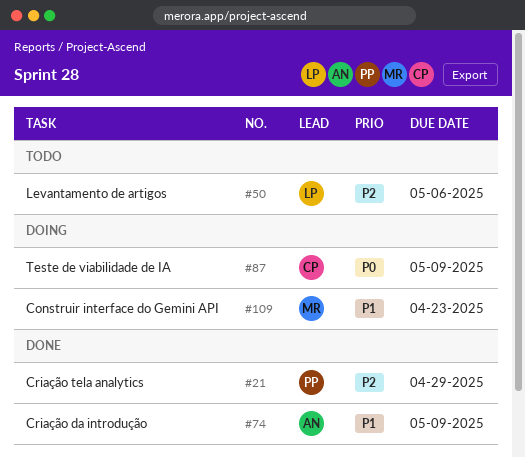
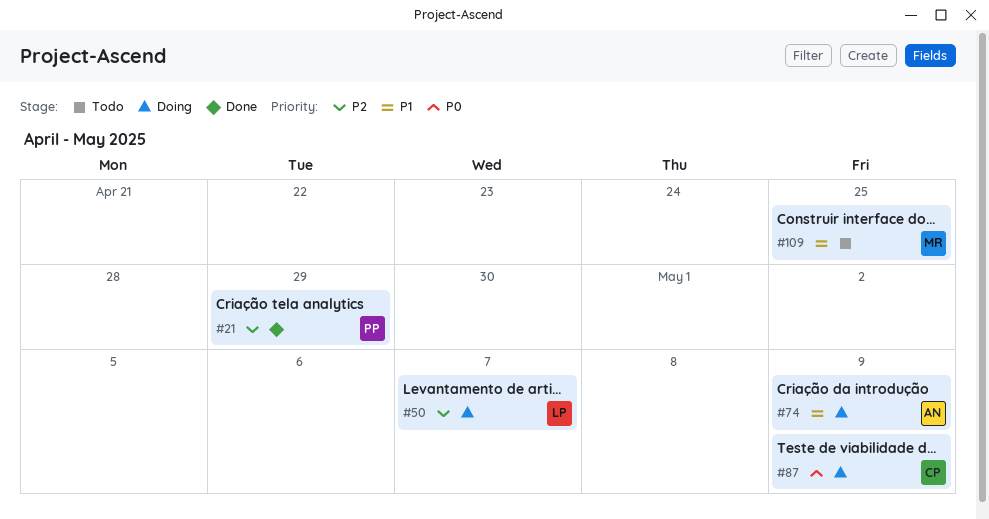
#50, status: Todo -> Doing
#50, due: May 6 -> May 7
#74, status: Done -> Doing
#109, status: Doing -> Todo
#109, due: Apr 23 -> Apr 25

